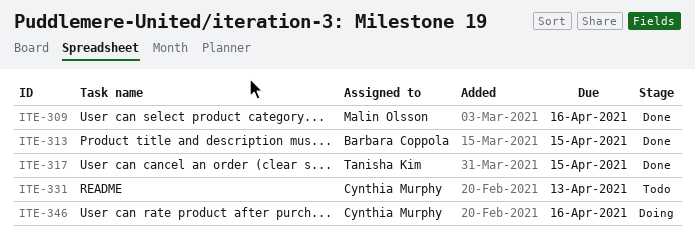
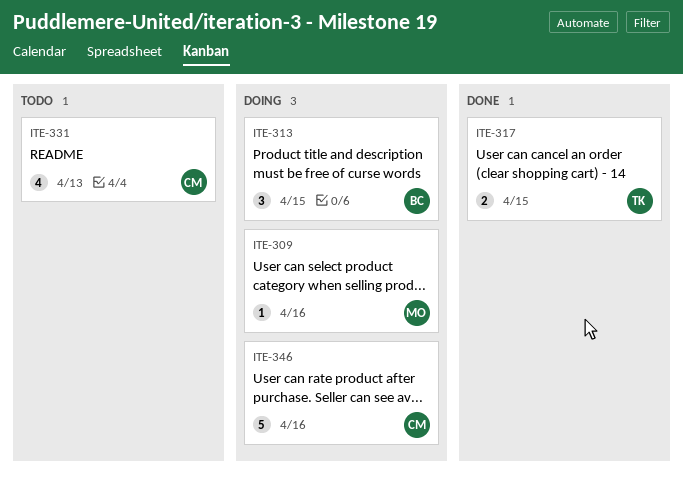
ITE-309, status: Done -> Doing
ITE-313, status: Done -> Doing

